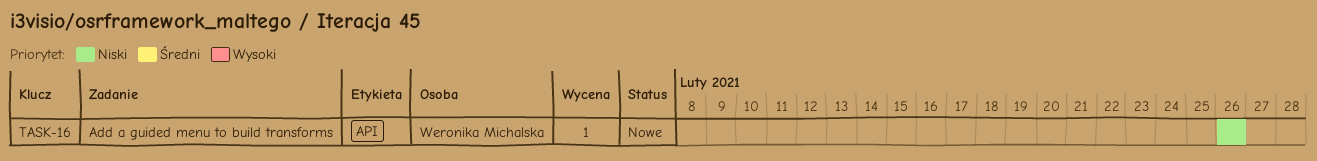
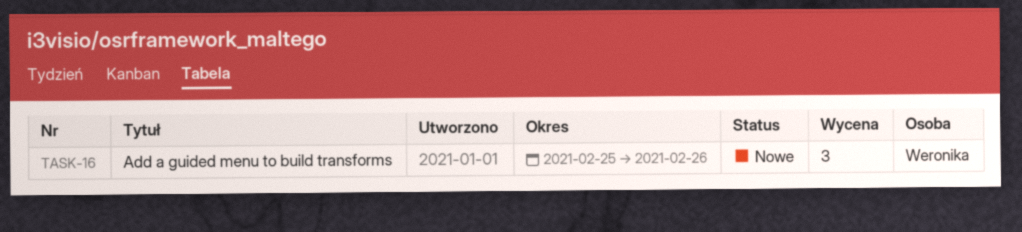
TASK-16, estimate: 1 -> 3
TASK-16, start: Feb 26 -> Feb 25

